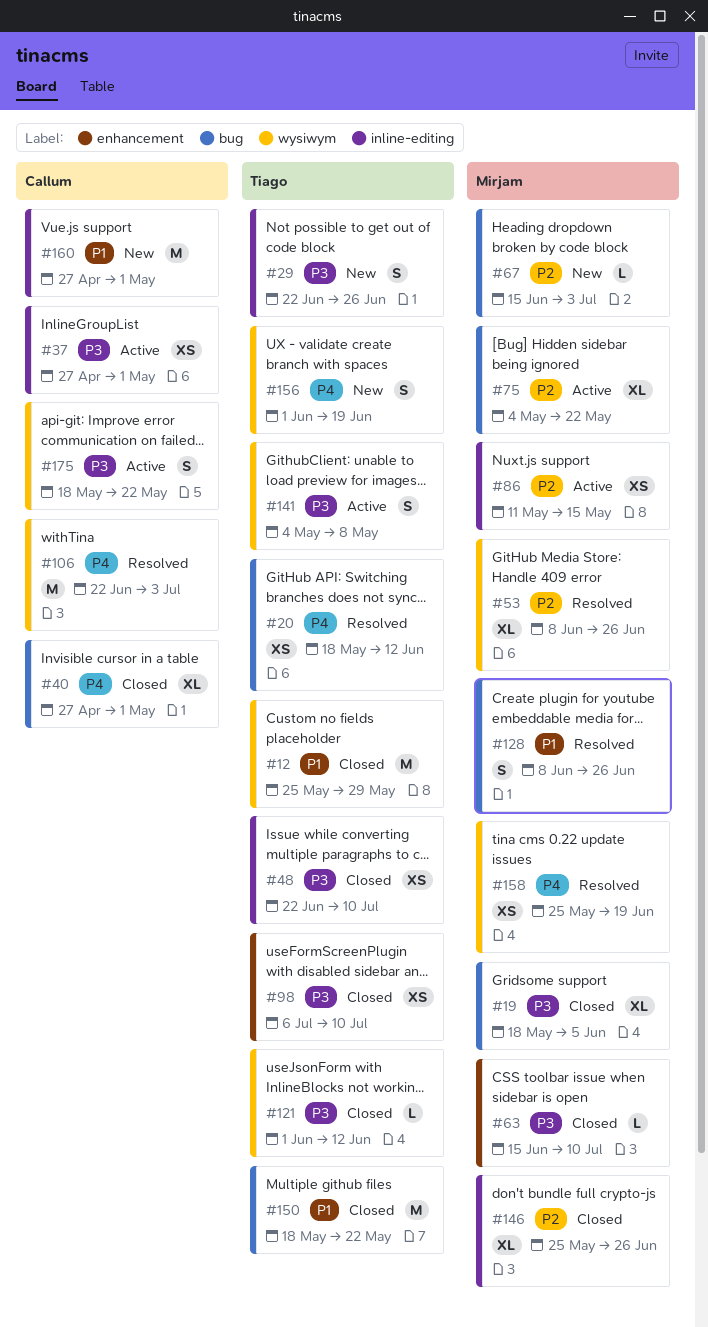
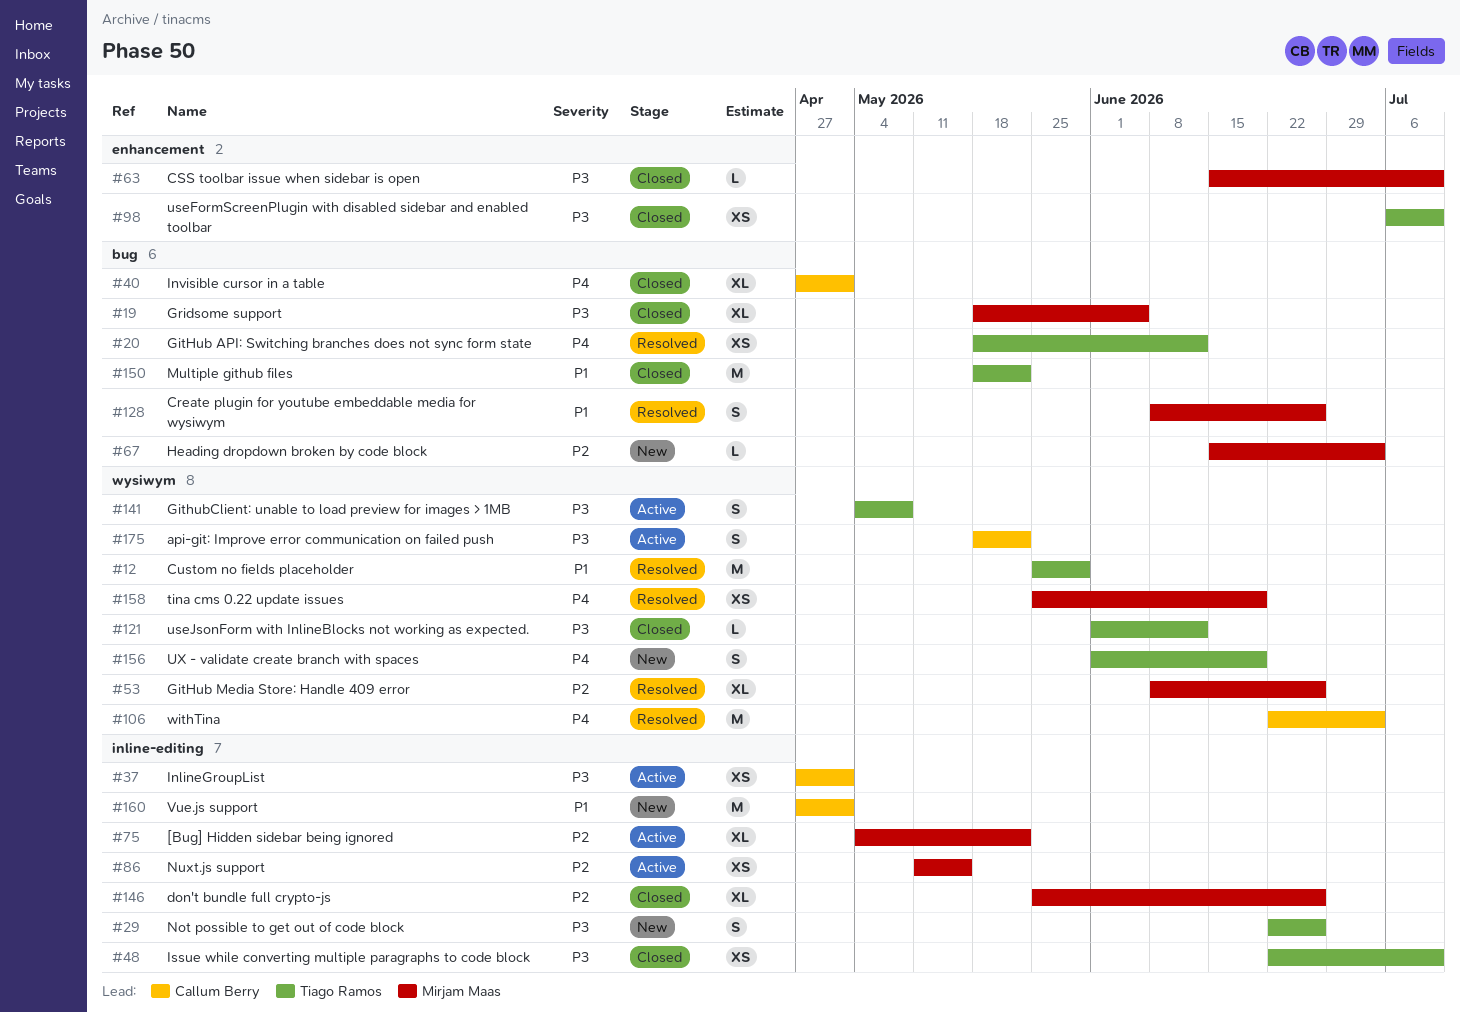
#12, status: Closed -> Resolved
#75, label: bug -> inline-editing

